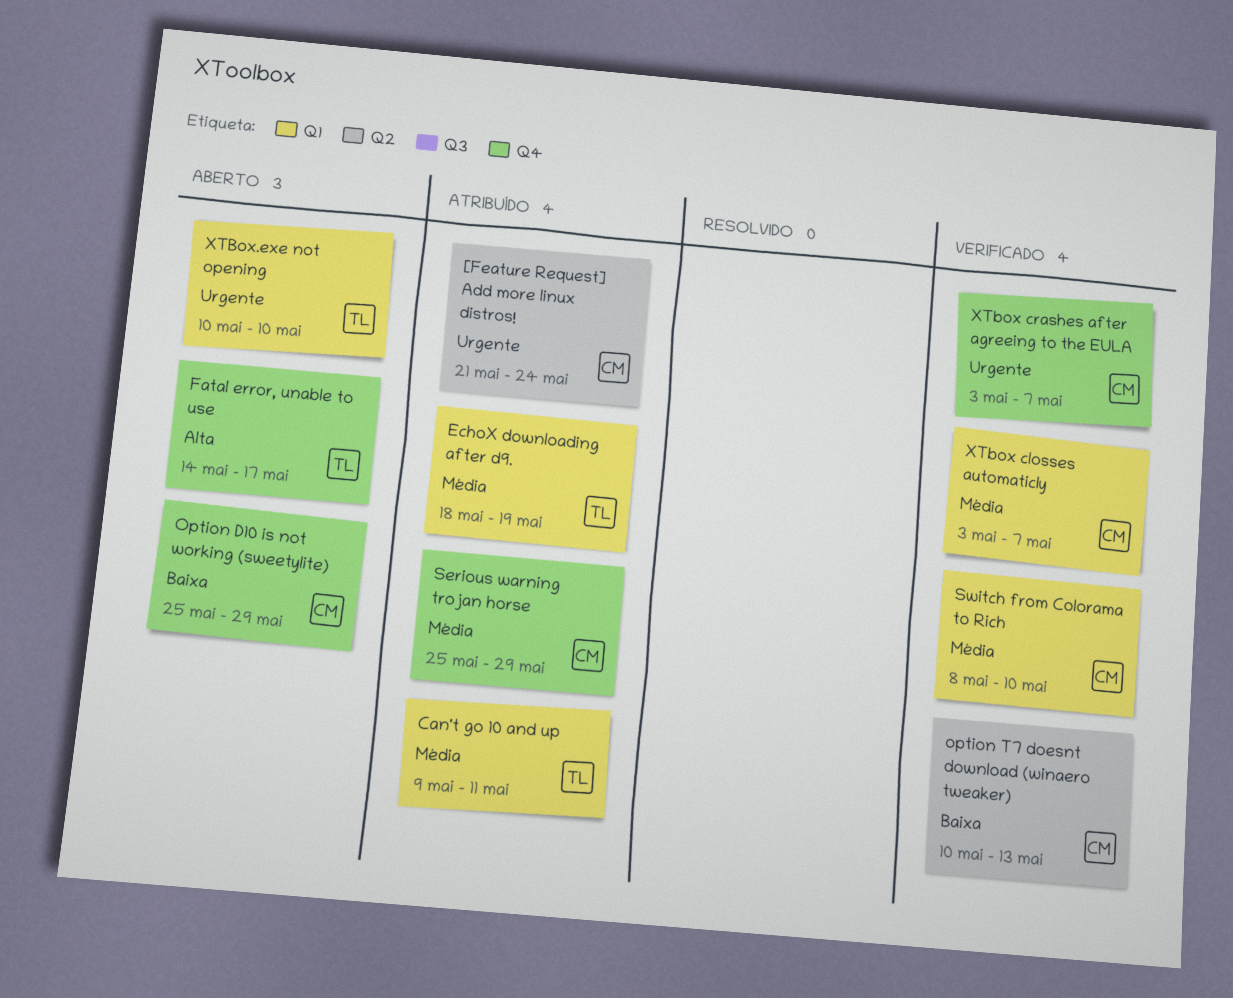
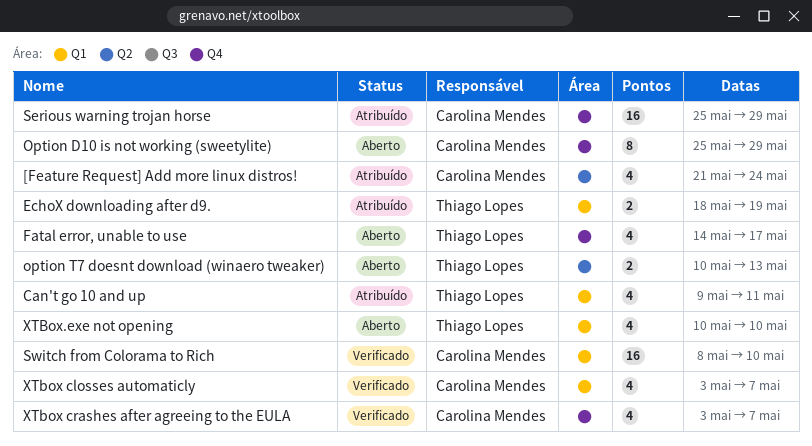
option T7 doesnt download (winaero tweaker), status: Verificado -> Aberto
option T7 doesnt download (winaero tweaker), owner: Carolina Mendes -> Thiago Lopes

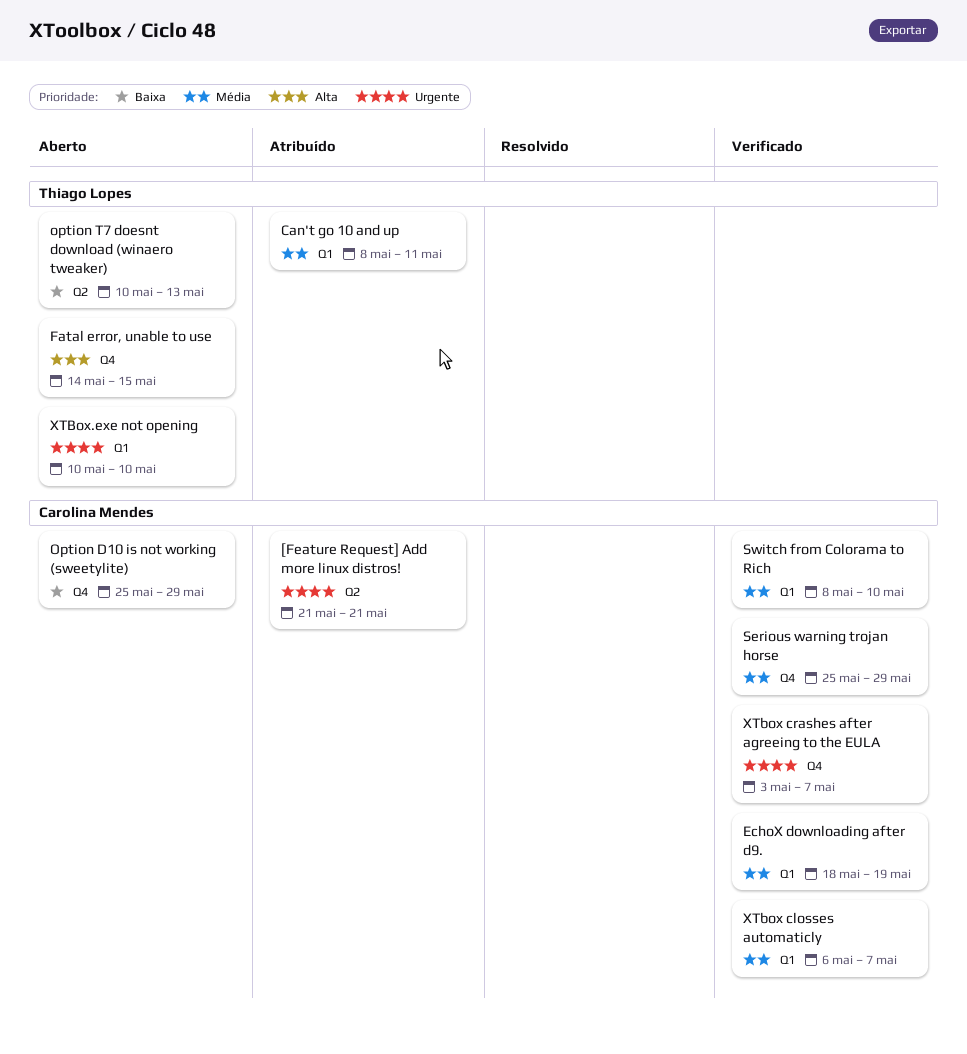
[Feature Request] Add more linux distros!, due: May 24 -> May 21
Can't go 10 and up, start: May 9 -> May 8
EchoX downloading after d9., status: Atribuído -> Verificado
EchoX downloading after d9., owner: Thiago Lopes -> Carolina Mendes
Fatal error, unable to use, due: May 17 -> May 15
Serious warning trojan horse, status: Atribuído -> Verificado
XTbox closses automaticly, start: May 3 -> May 6

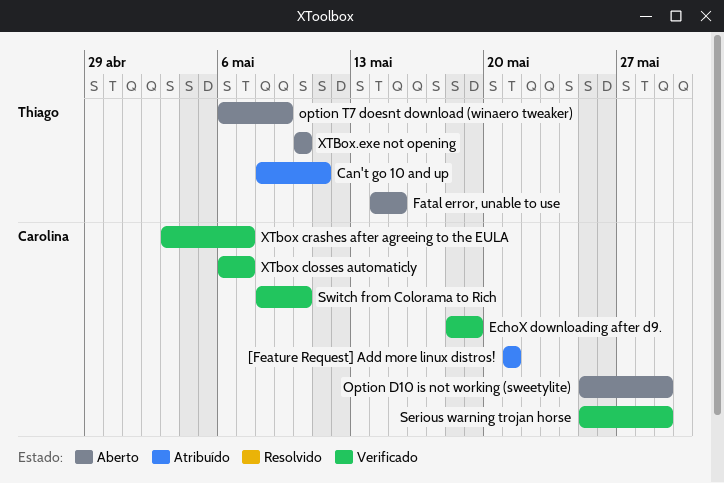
option T7 doesnt download (winaero tweaker), start: May 10 -> May 6
option T7 doesnt download (winaero tweaker), due: May 13 -> May 9

